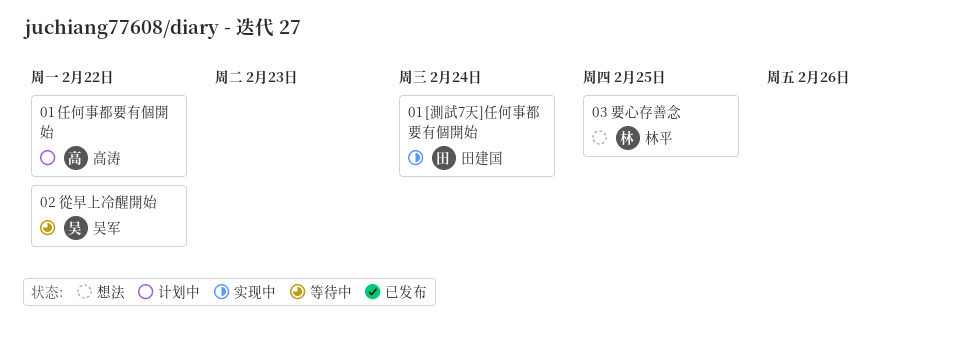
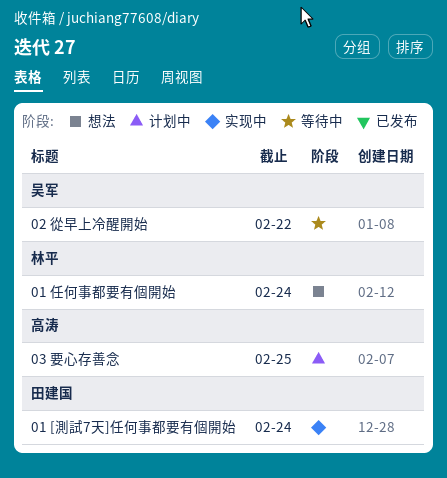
01 任何事都要有個開始, status: 计划中 -> 想法
01 任何事都要有個開始, owner: 高涛 -> 林平
01 任何事都要有個開始, due: Feb 22 -> Feb 24
03 要心存善念, status: 想法 -> 计划中
03 要心存善念, owner: 林平 -> 高涛

